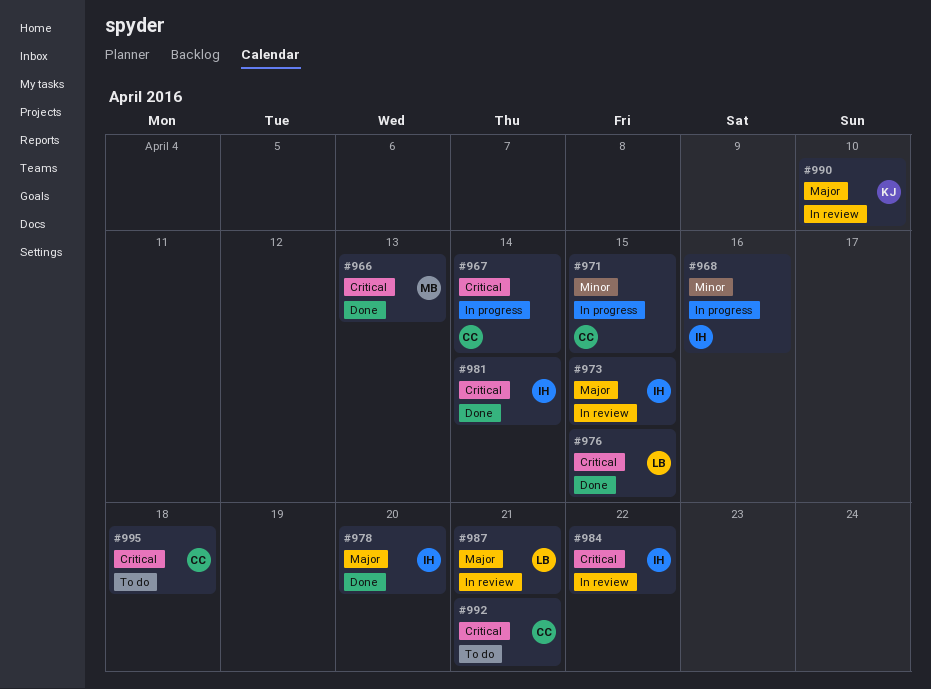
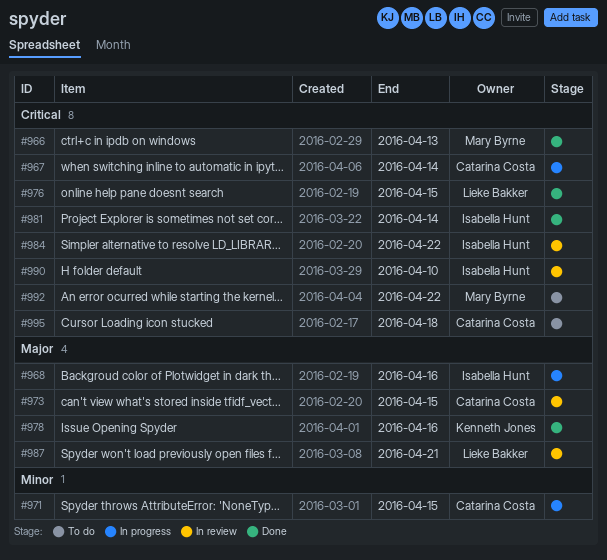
#968, priority: Minor -> Major
#973, owner: Isabella Hunt -> Catarina Costa
#978, owner: Isabella Hunt -> Kenneth Jones
#978, due: Apr 20 -> Apr 16
#990, owner: Kenneth Jones -> Isabella Hunt
#990, priority: Major -> Critical
#992, owner: Catarina Costa -> Mary Byrne
#992, due: Apr 21 -> Apr 22

